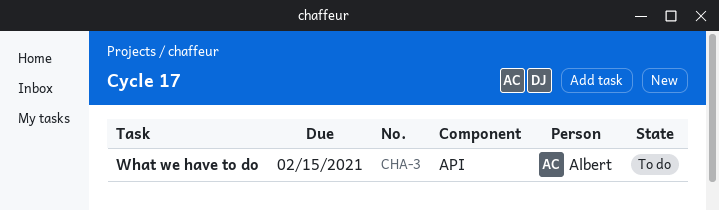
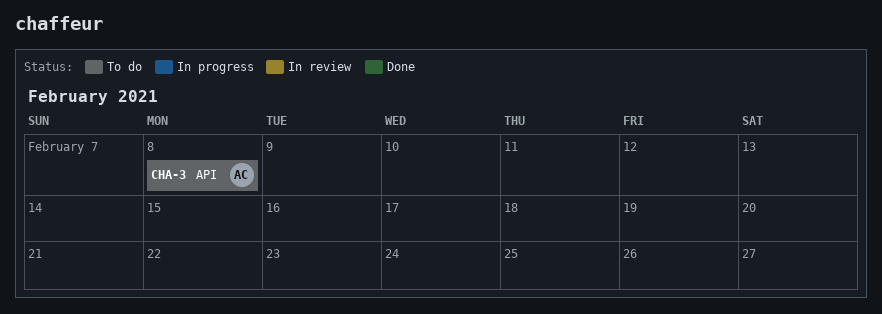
CHA-3, due: Feb 15 -> Feb 8

